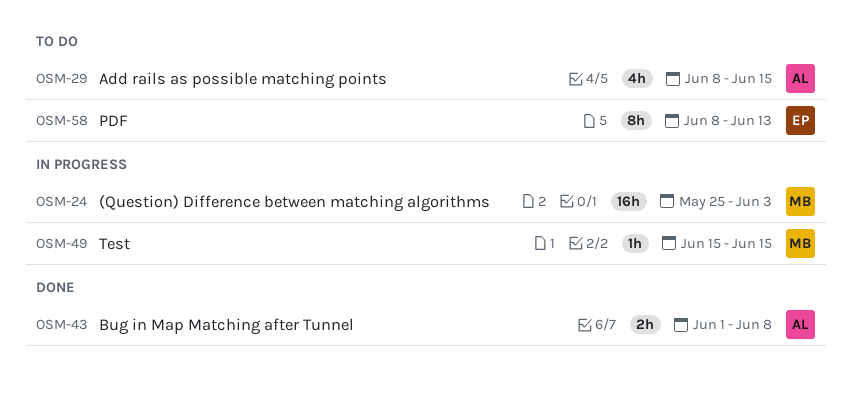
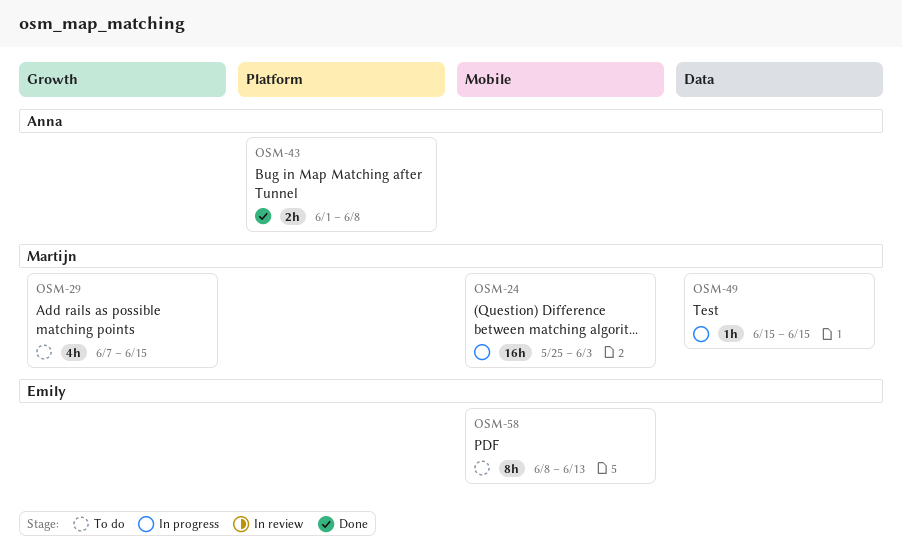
OSM-29, owner: Anna -> Martijn
OSM-29, start: Jun 8 -> Jun 7

